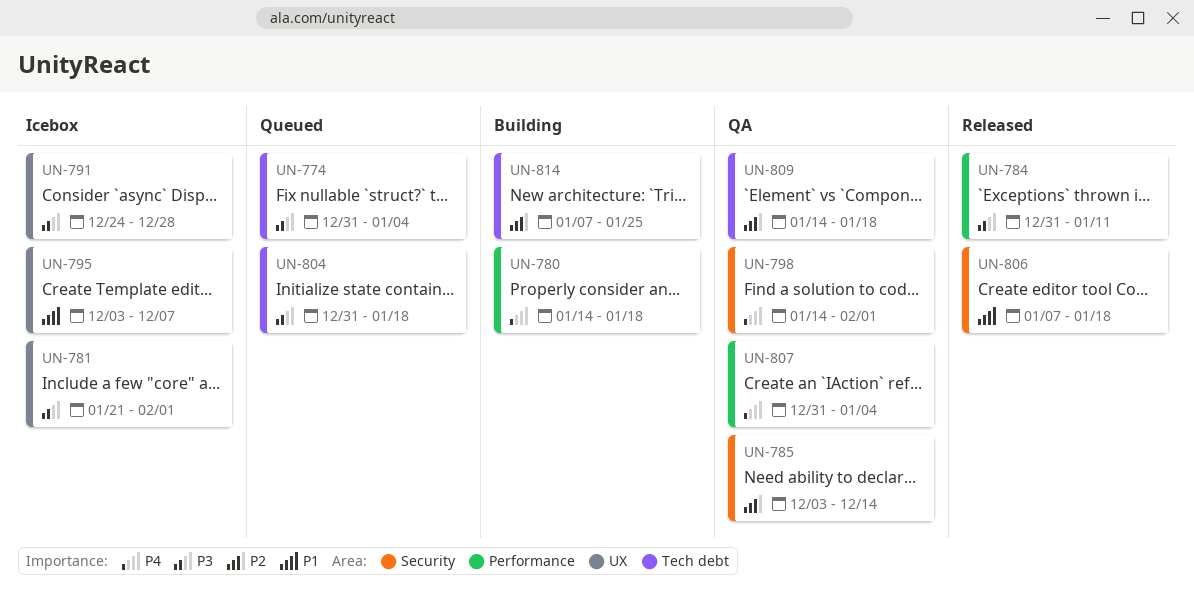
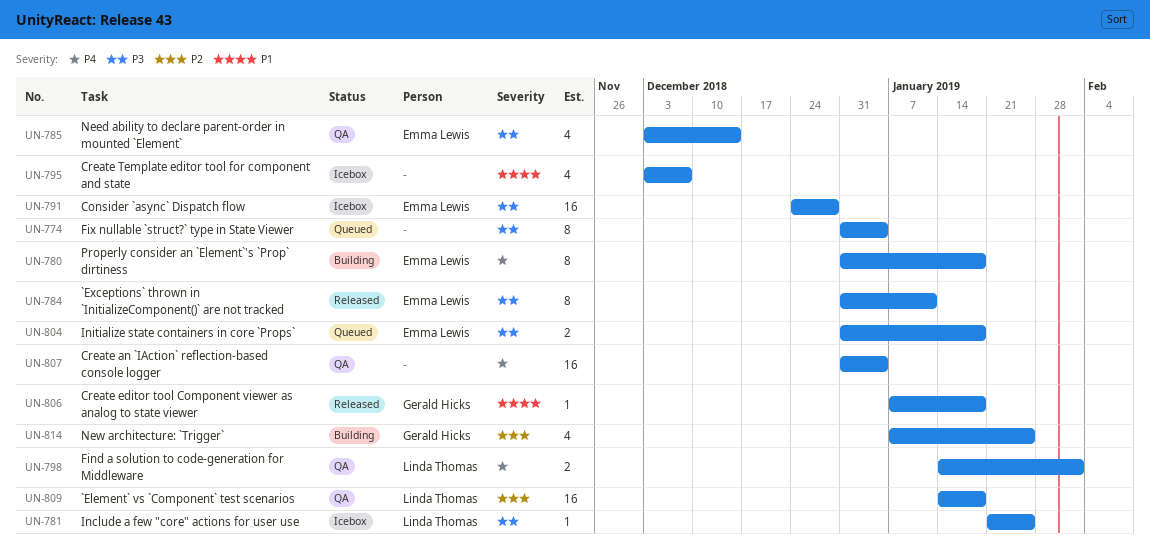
UN-780, start: Jan 14 -> Dec 31
UN-781, due: Feb 1 -> Jan 25
UN-785, priority: P2 -> P3

